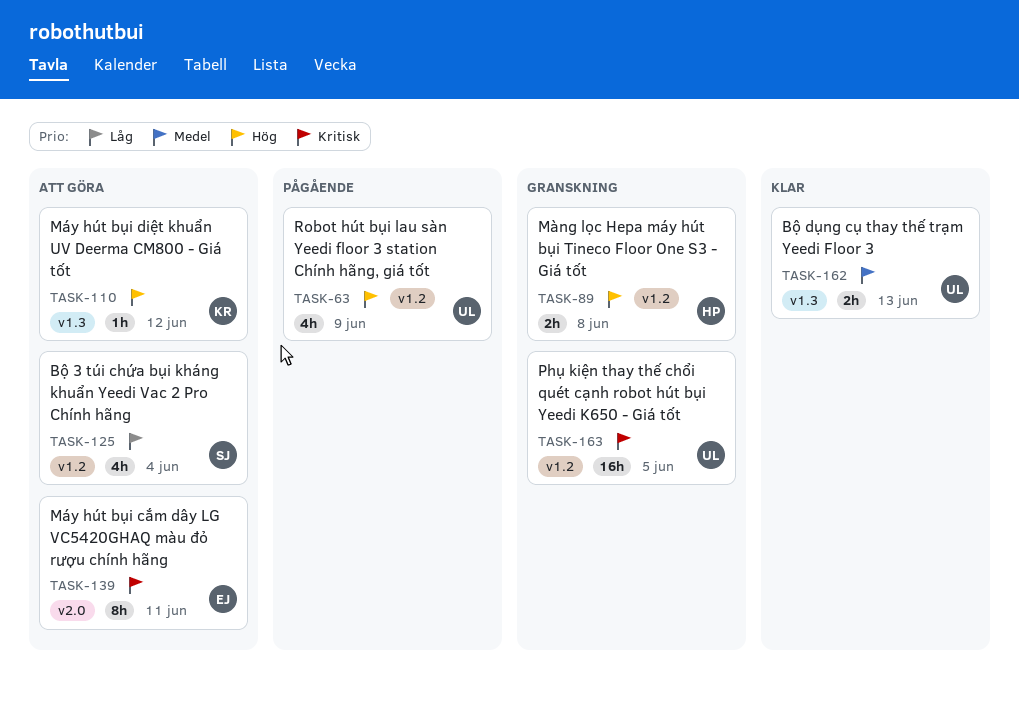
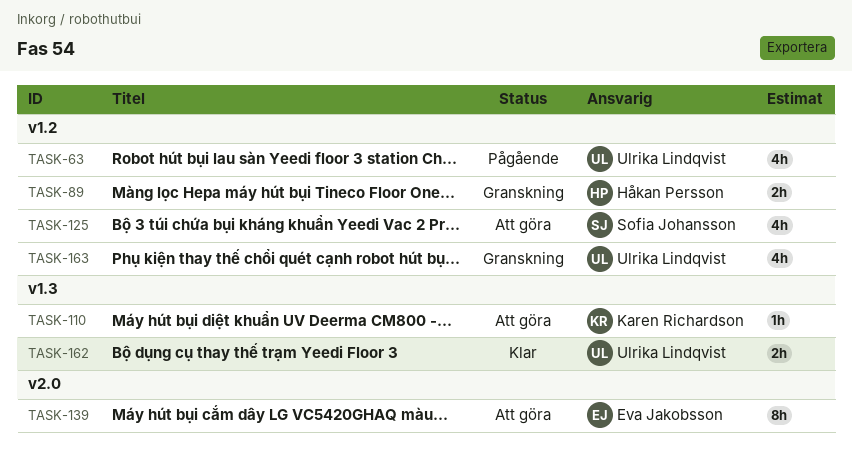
TASK-163, estimate: 16h -> 4h

